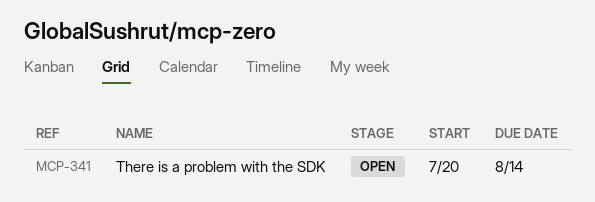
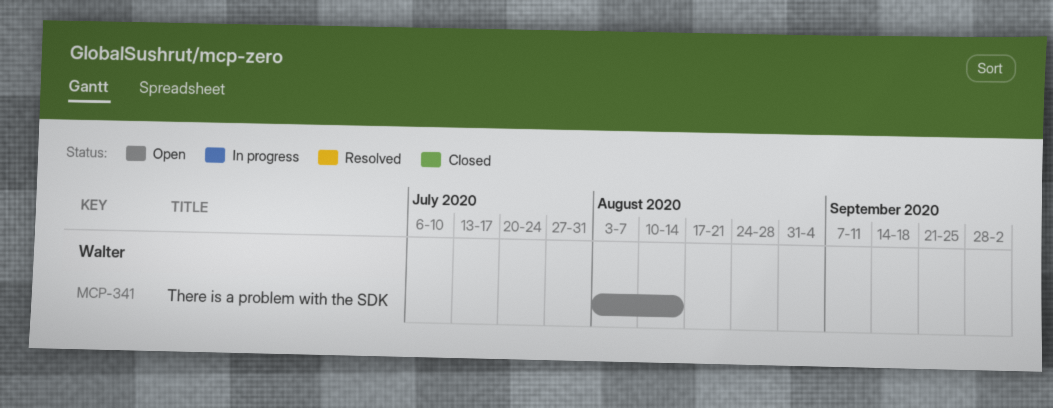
MCP-341, start: Jul 20 -> Aug 3

